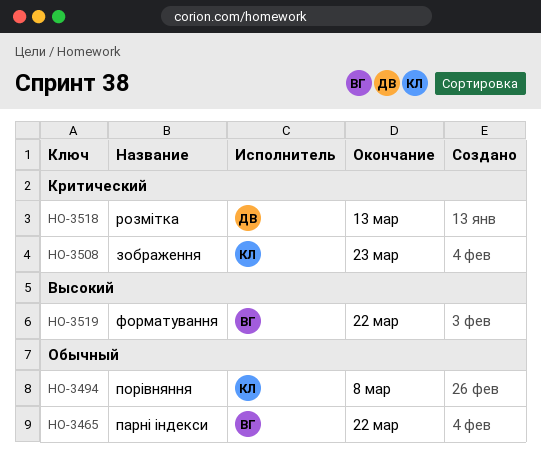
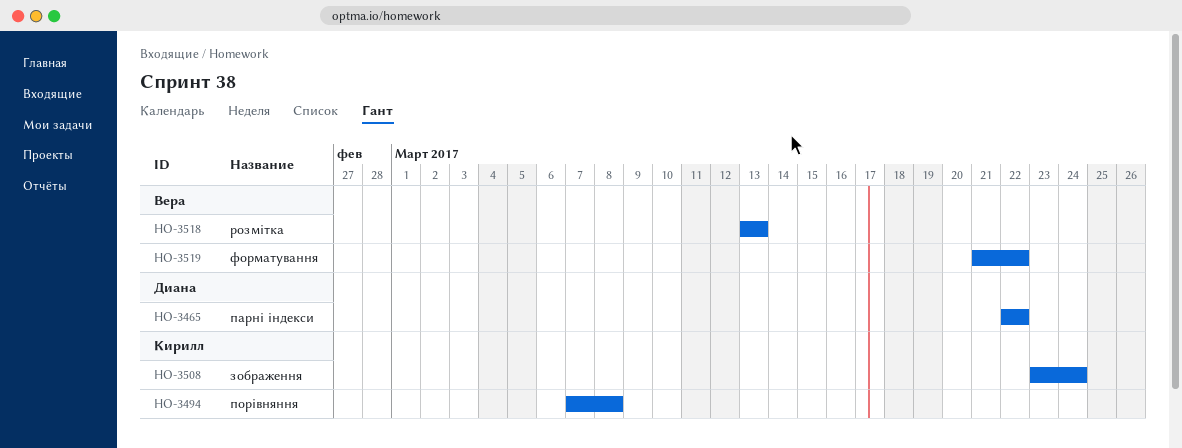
HO-3465, owner: Вера -> Диана
HO-3508, due: Mar 23 -> Mar 24
HO-3518, owner: Диана -> Вера

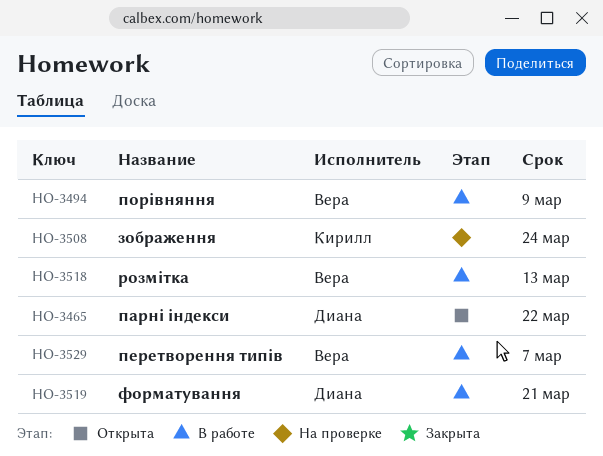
HO-3494, owner: Кирилл -> Вера
HO-3494, due: Mar 8 -> Mar 9
HO-3519, owner: Вера -> Диана
HO-3519, due: Mar 22 -> Mar 21
HO-3529: none -> present

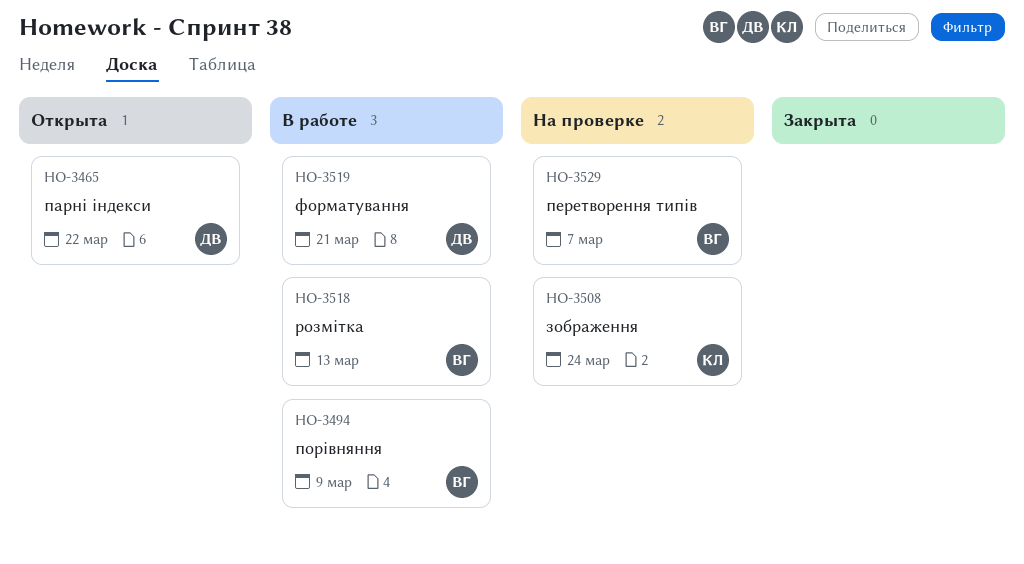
HO-3529, status: В работе -> На проверке

